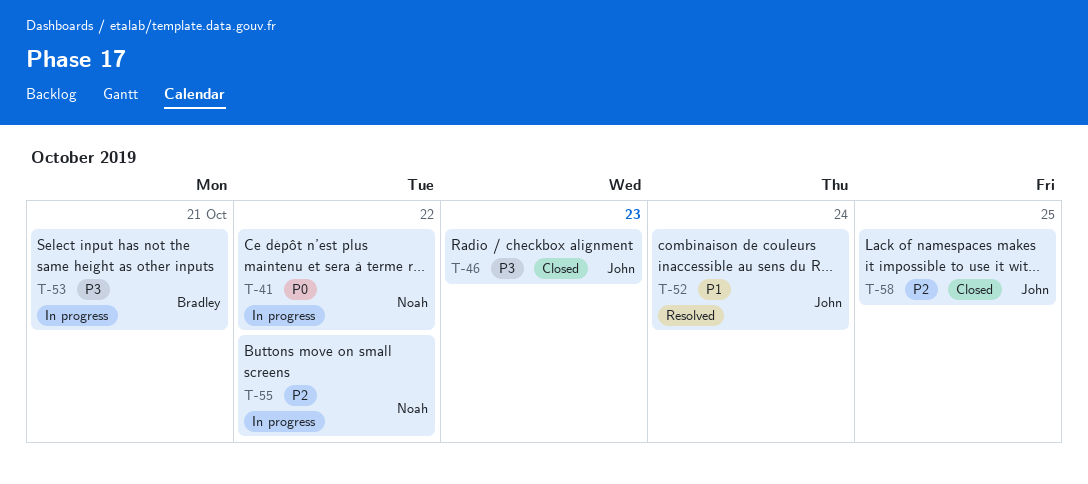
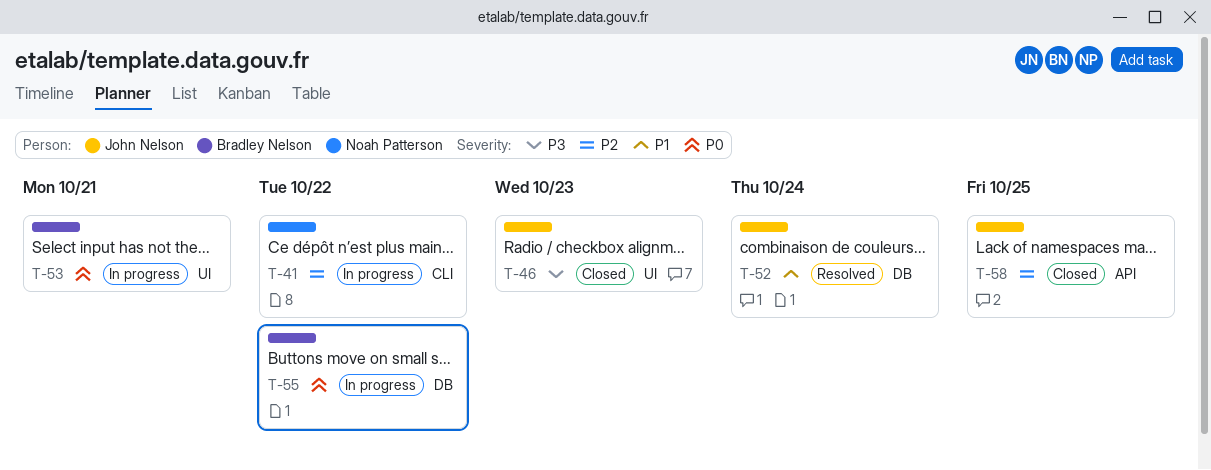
T-41, priority: P0 -> P2
T-53, priority: P3 -> P0
T-55, owner: Noah Patterson -> Bradley Nelson
T-55, priority: P2 -> P0

